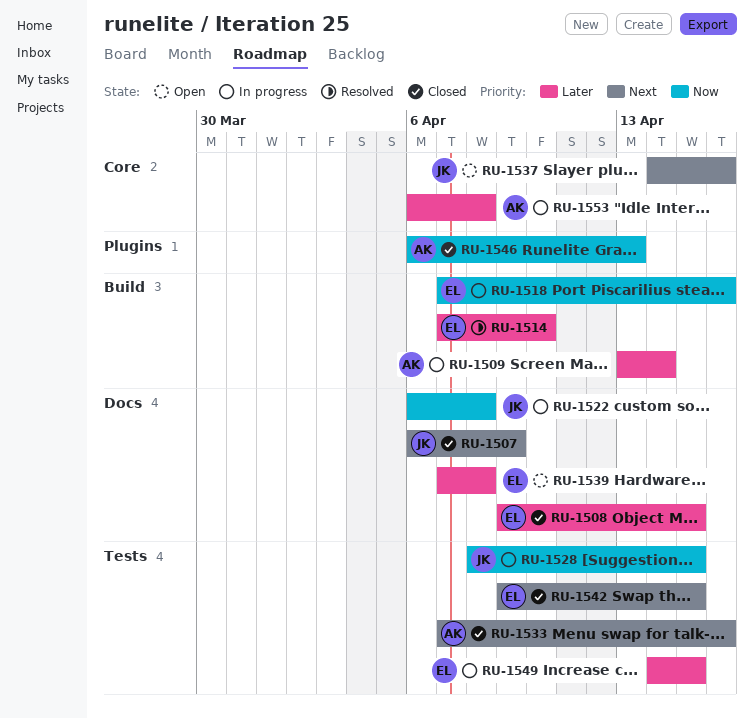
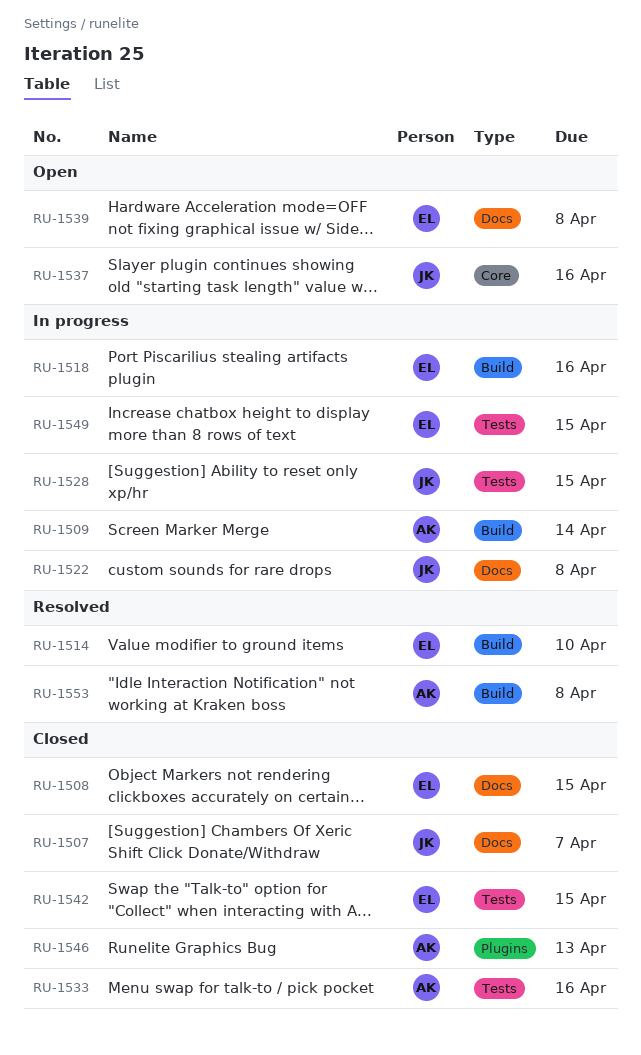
RU-1507, due: Apr 9 -> Apr 7
RU-1553, status: In progress -> Resolved
RU-1553, label: Core -> Build

